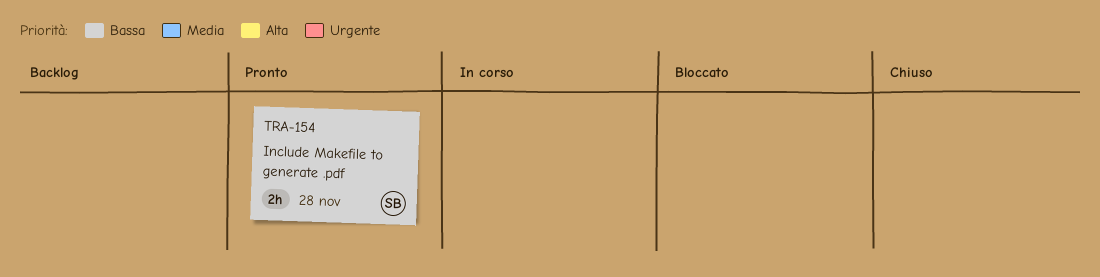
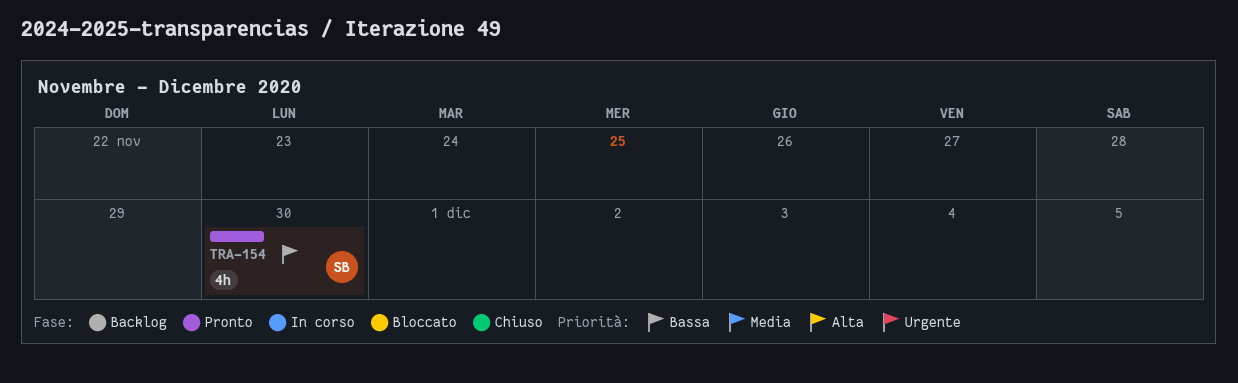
TRA-154, estimate: 2h -> 4h
TRA-154, due: Nov 28 -> Nov 30

